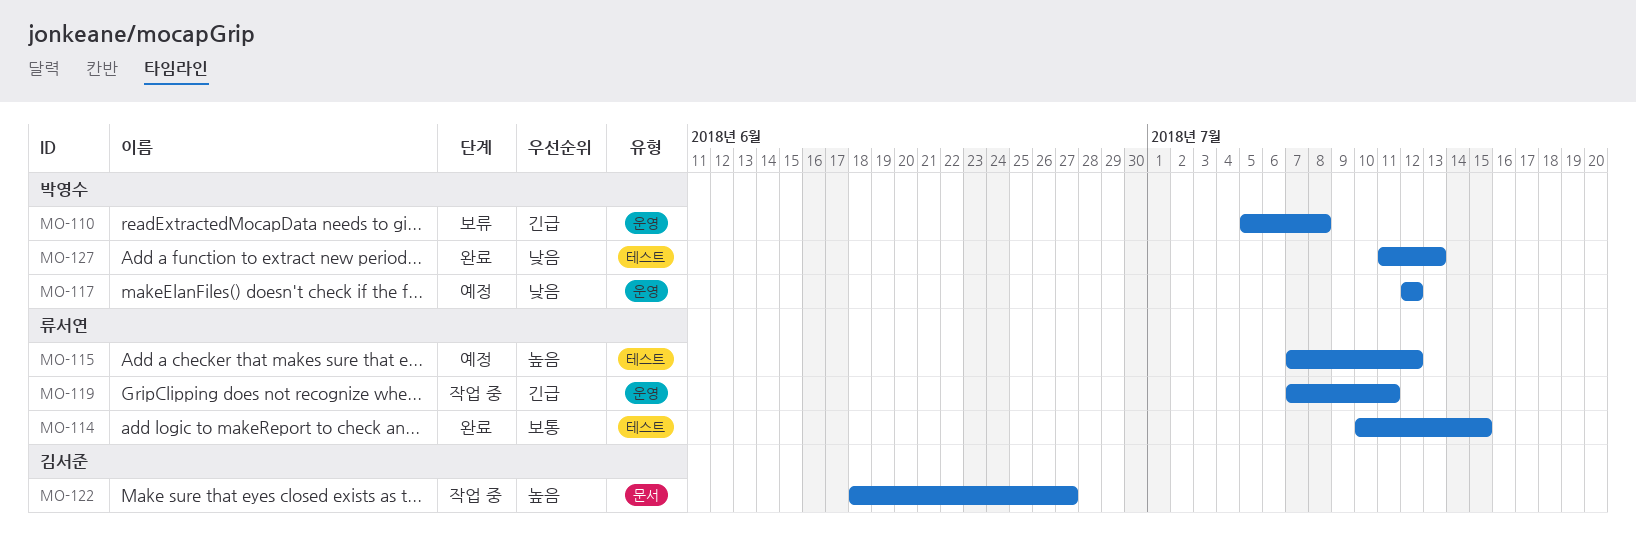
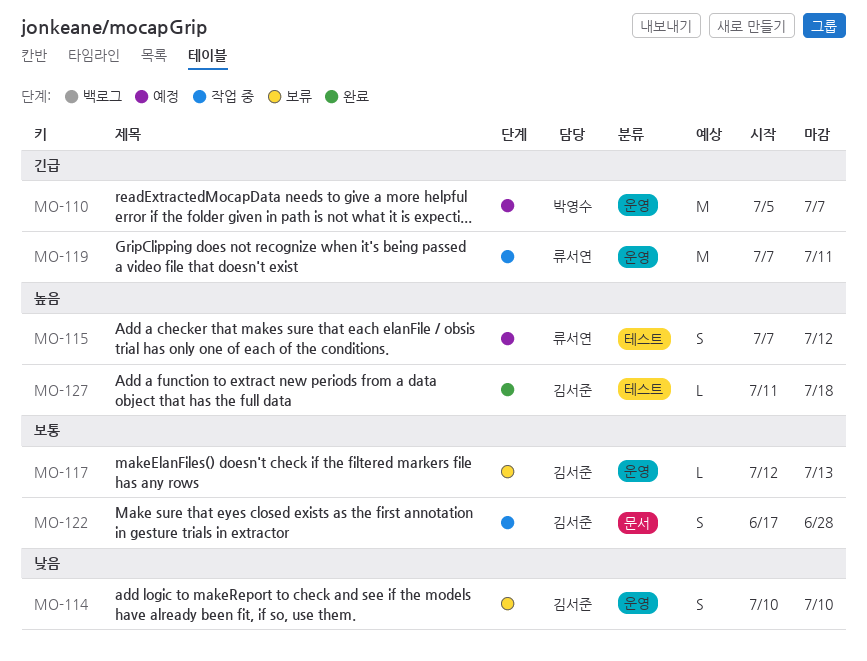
MO-110, status: 보류 -> 예정
MO-110, due: Jul 8 -> Jul 7
MO-114, status: 완료 -> 보류
MO-114, owner: 류서연 -> 김서준
MO-114, priority: 보통 -> 낮음
MO-114, label: 테스트 -> 운영
MO-114, due: Jul 15 -> Jul 10
MO-117, status: 예정 -> 보류
MO-117, owner: 박영수 -> 김서준
MO-117, priority: 낮음 -> 보통
MO-117, due: Jul 12 -> Jul 13
MO-122, priority: 높음 -> 보통
MO-122, start: Jun 18 -> Jun 17
MO-122, due: Jun 27 -> Jun 28
MO-127, owner: 박영수 -> 김서준
MO-127, priority: 낮음 -> 높음
MO-127, due: Jul 13 -> Jul 18

